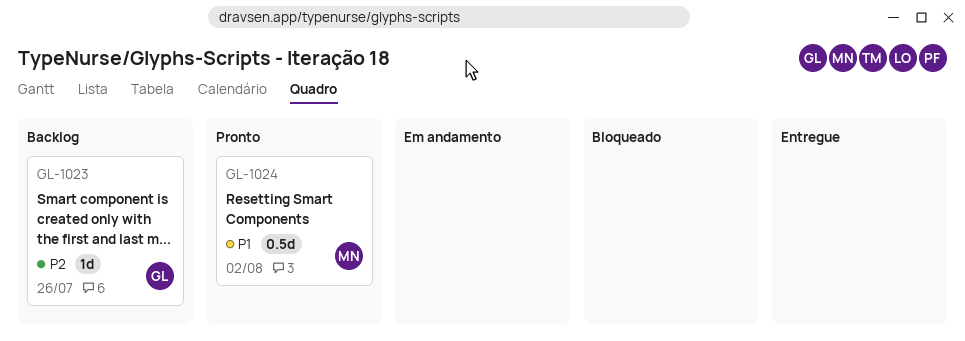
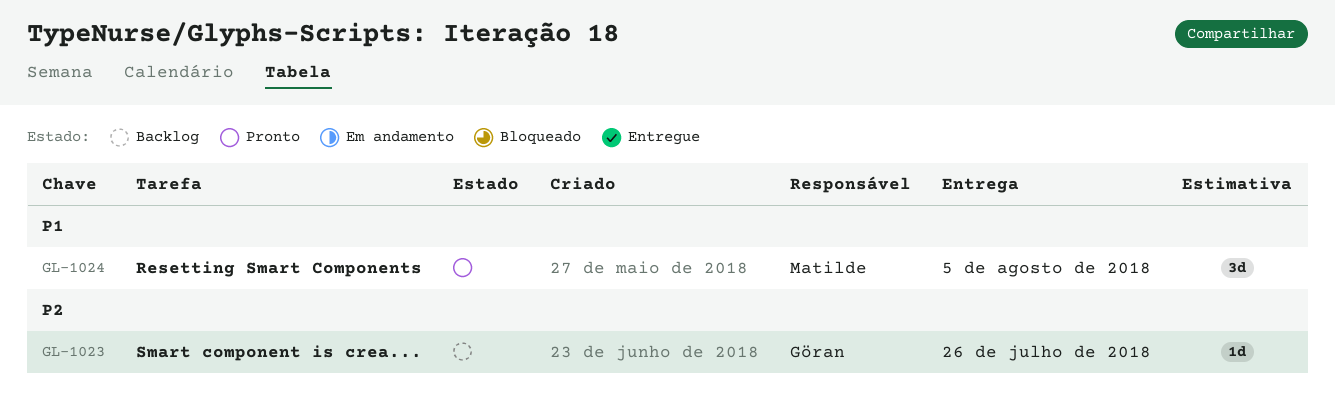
GL-1024, estimate: 0.5d -> 3d
GL-1024, due: Aug 2 -> Aug 5

